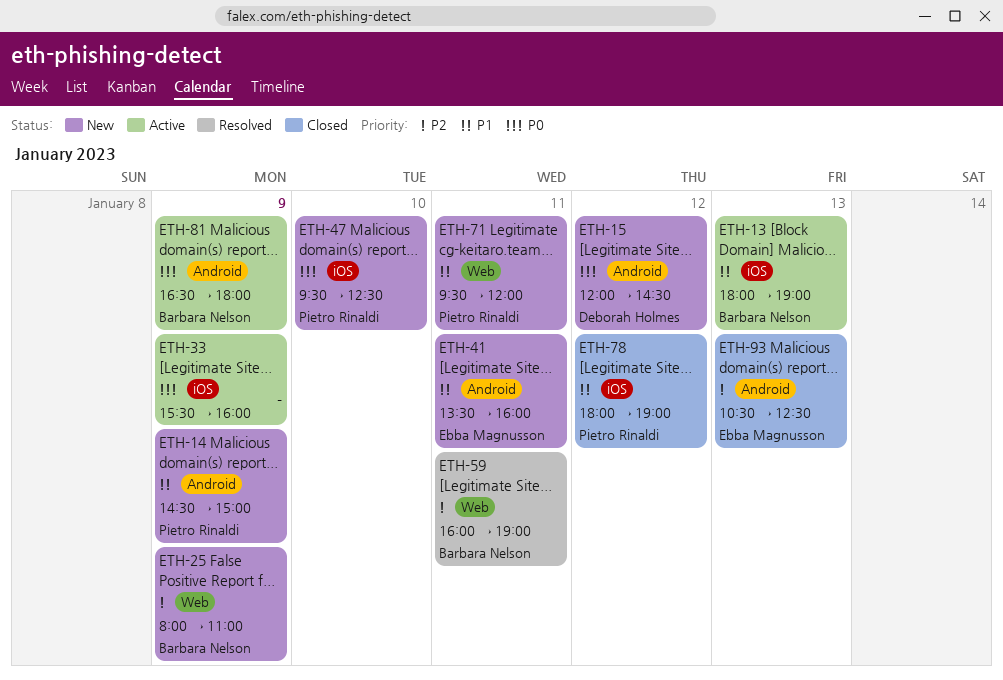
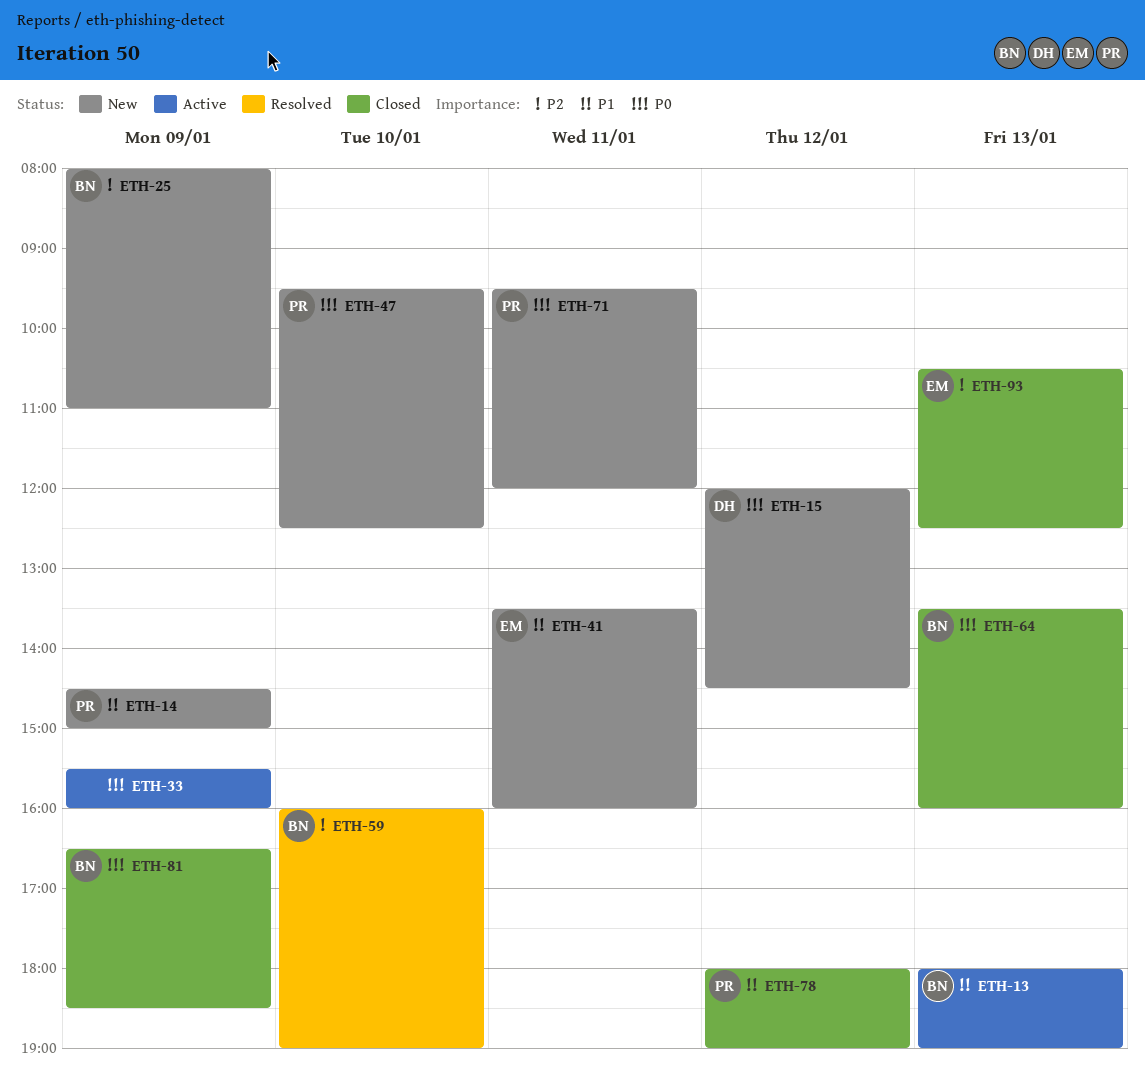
ETH-59, day: Jan 11 -> Jan 10
ETH-64: none -> present
ETH-71, priority: P1 -> P0
ETH-81, status: Active -> Closed
ETH-81, ends: 18:00 -> 18:30

